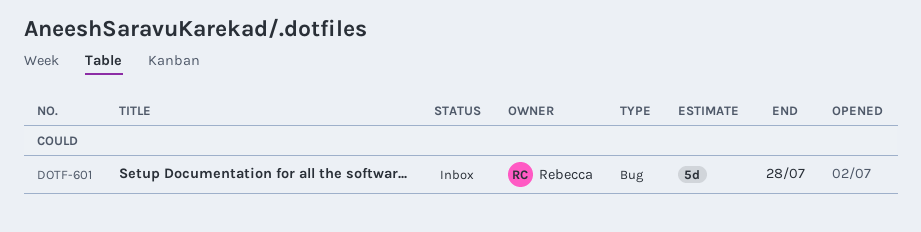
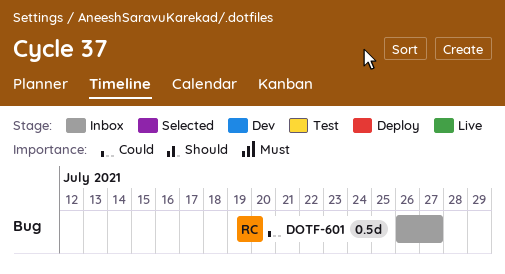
DOTF-601, estimate: 5d -> 0.5d
DOTF-601, due: Jul 28 -> Jul 27

